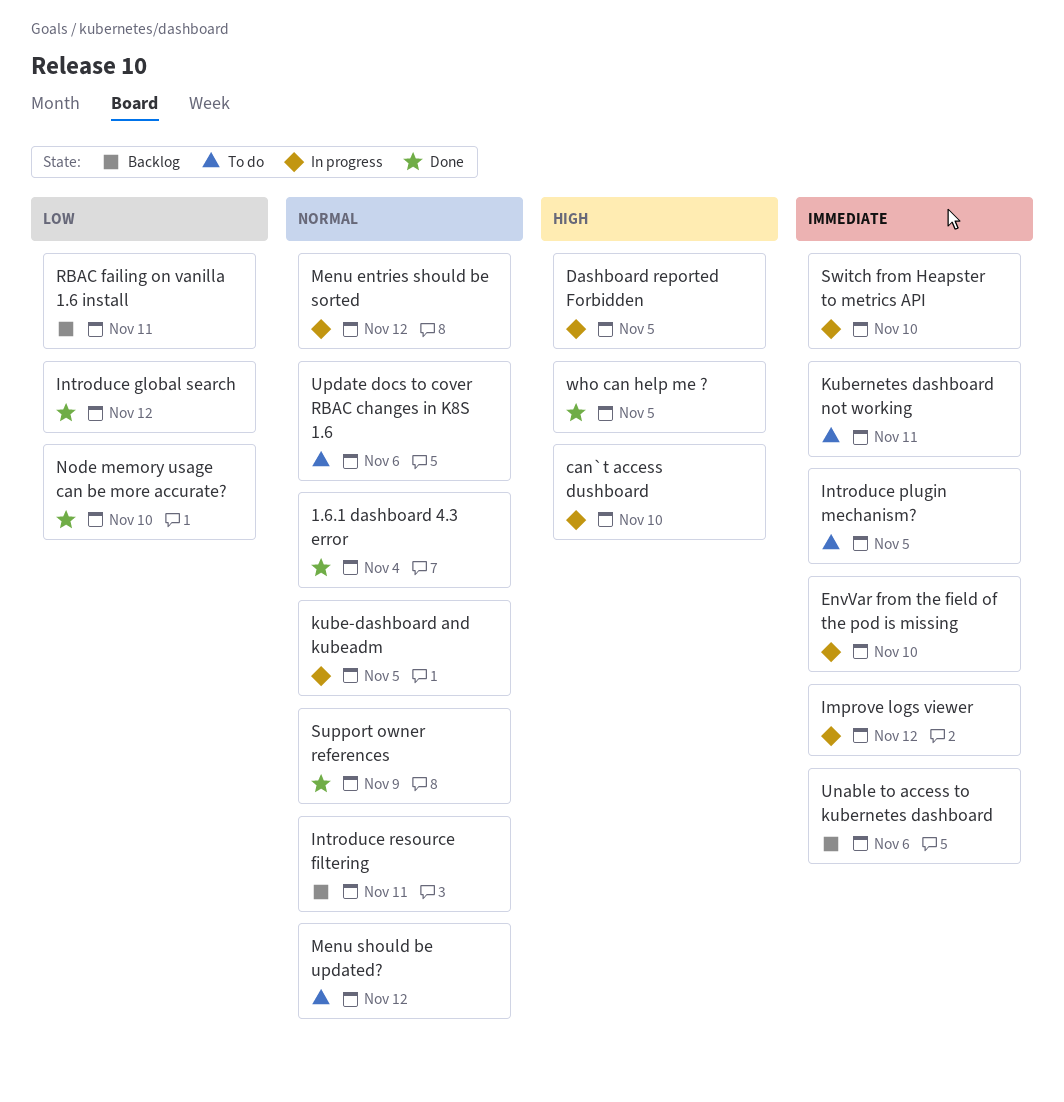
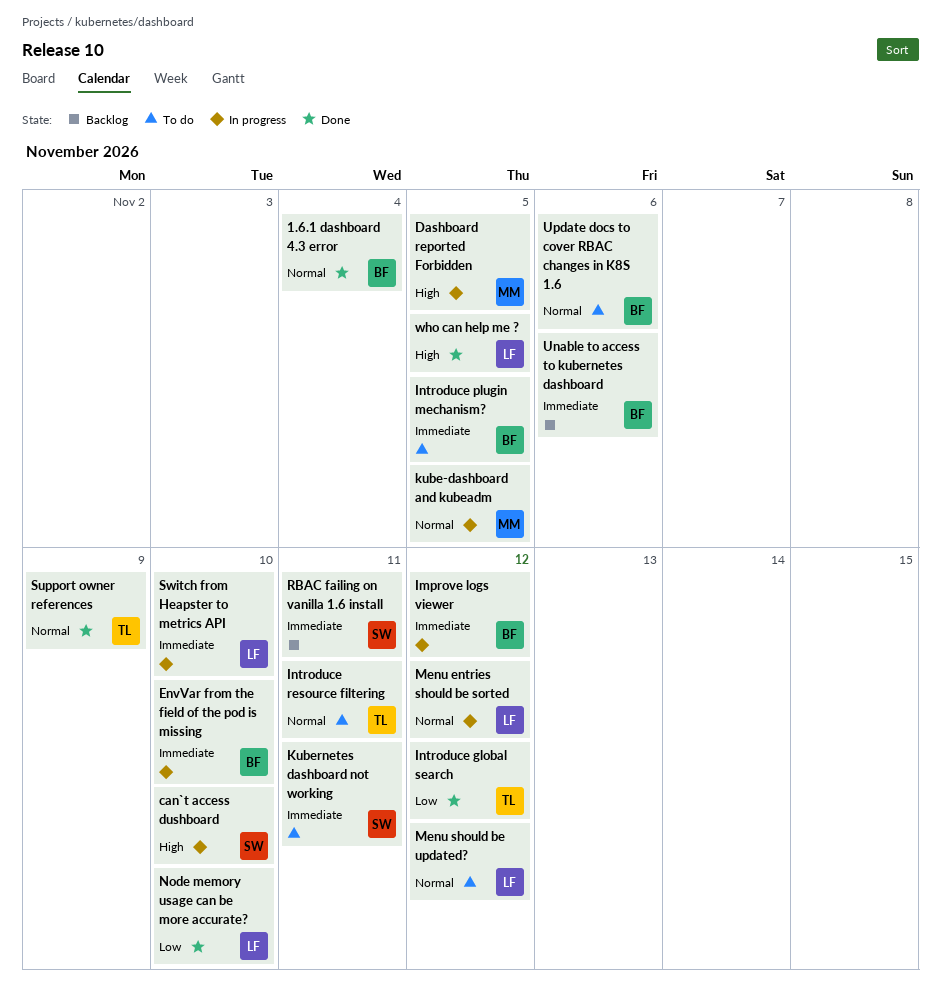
Introduce resource filtering, status: Backlog -> To do
RBAC failing on vanilla 1.6 install, priority: Low -> Immediate

